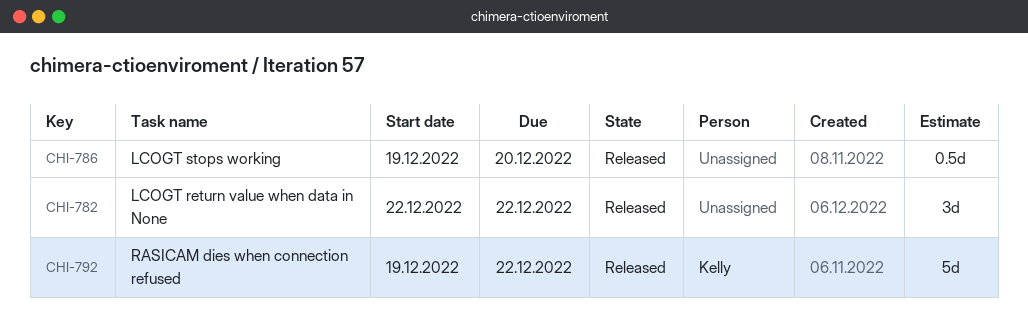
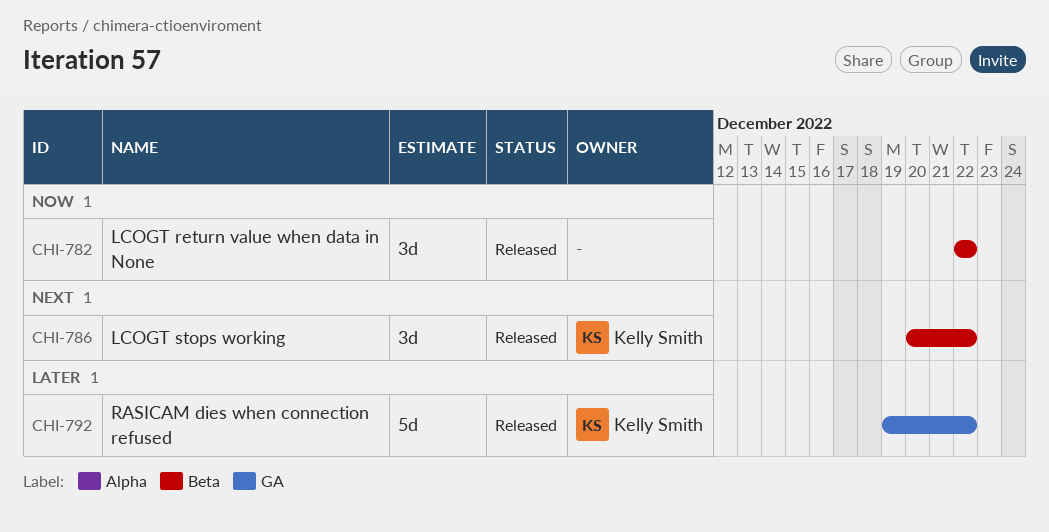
CHI-786, owner: none -> Kelly Smith
CHI-786, estimate: 0.5d -> 3d
CHI-786, start: Dec 19 -> Dec 20
CHI-786, due: Dec 20 -> Dec 22

